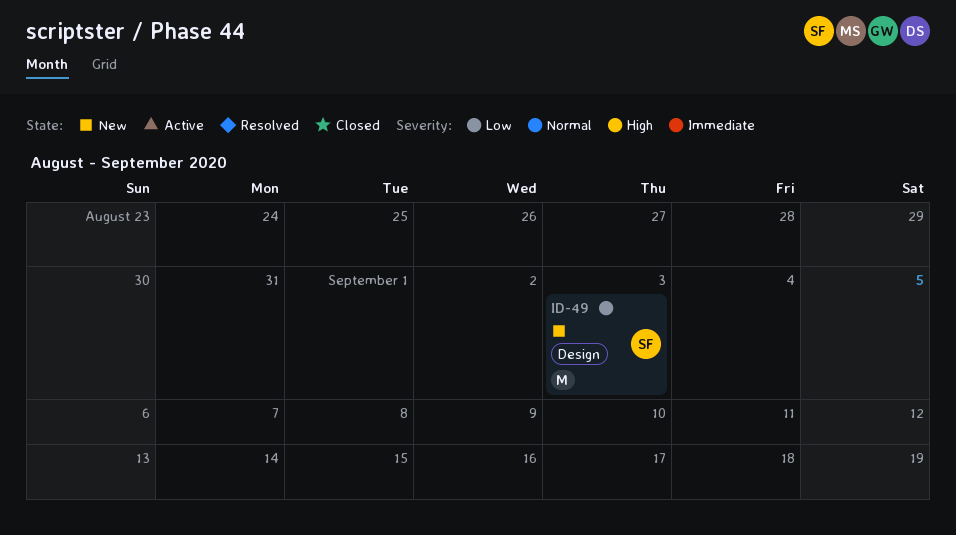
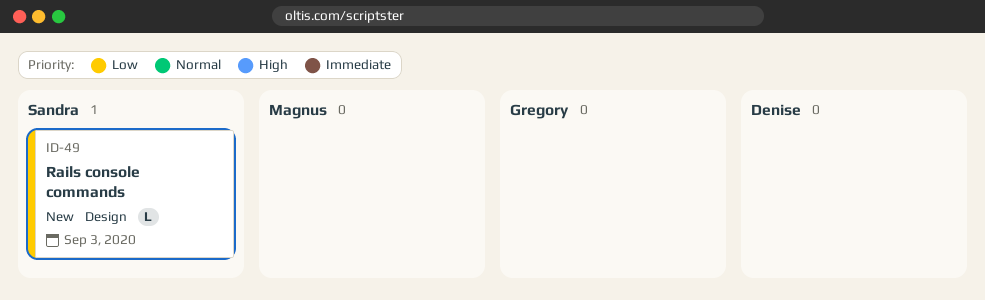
ID-49, estimate: M -> L

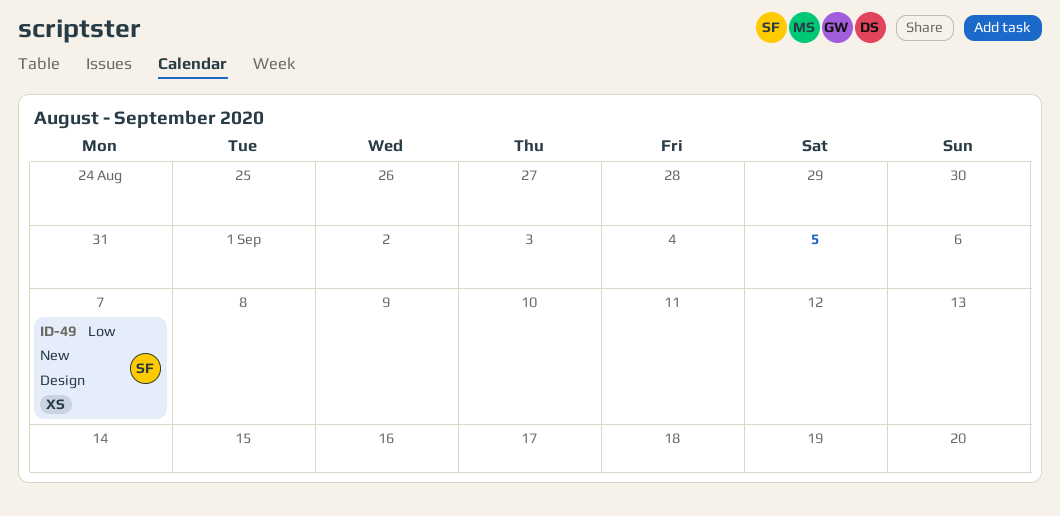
ID-49, estimate: L -> XS
ID-49, due: Sep 3 -> Sep 7

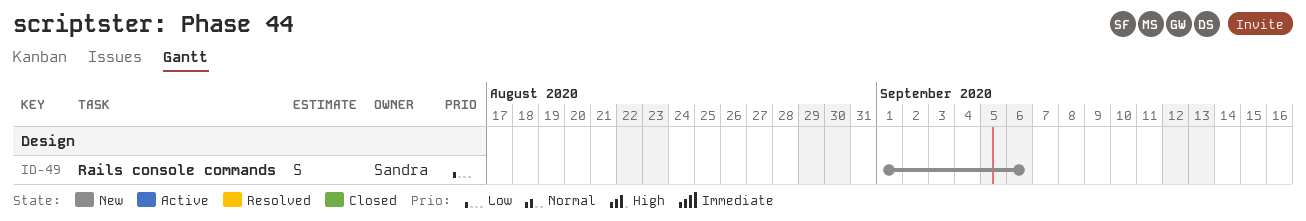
ID-49, estimate: XS -> S
ID-49, due: Sep 7 -> Sep 6

